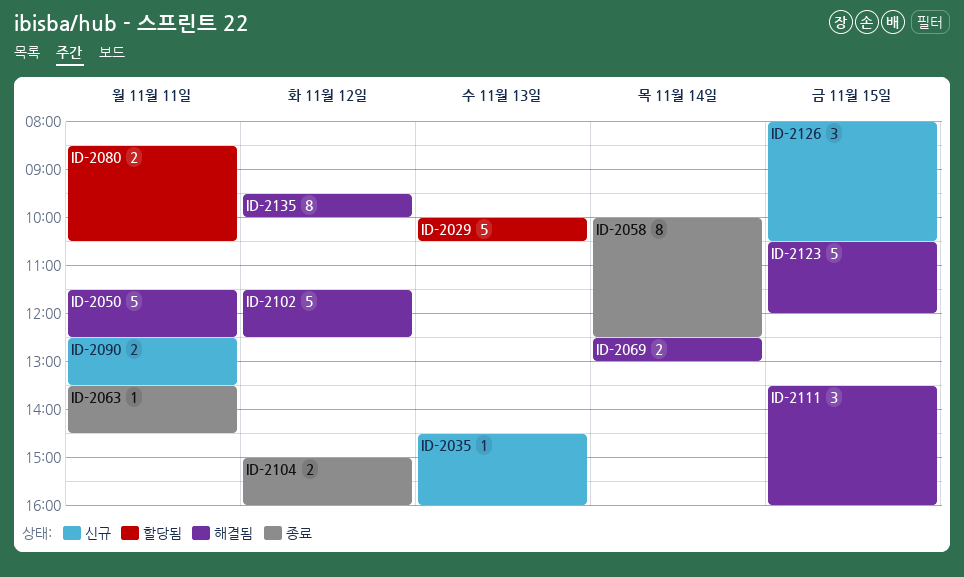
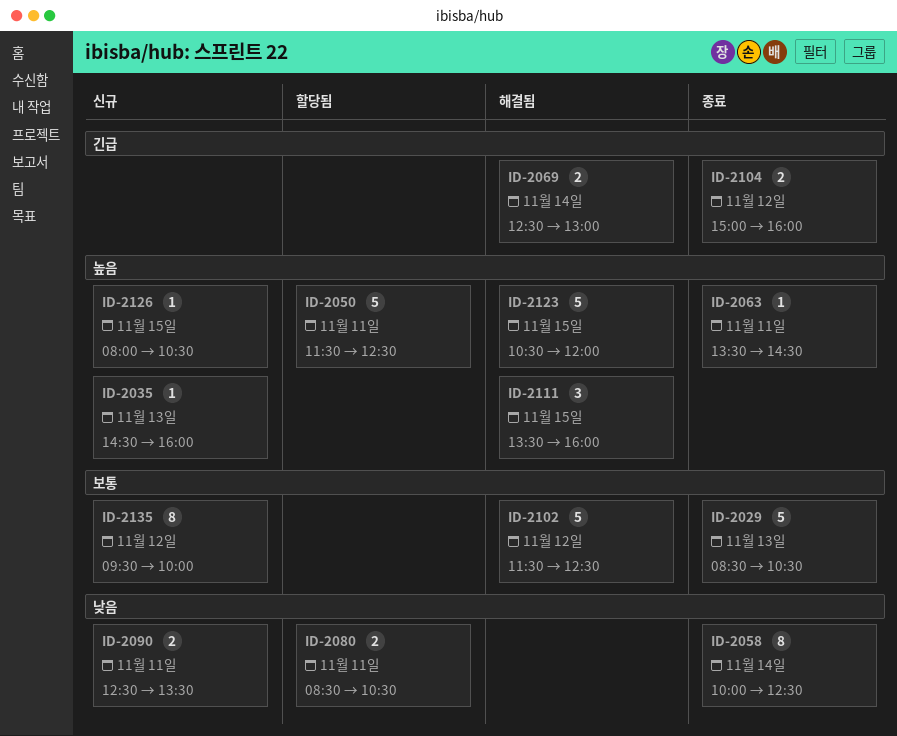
ID-2029, status: 할당됨 -> 종료
ID-2029, begins: 10:00 -> 08:30
ID-2050, status: 해결됨 -> 할당됨
ID-2126, estimate: 3 -> 1
ID-2135, status: 해결됨 -> 신규

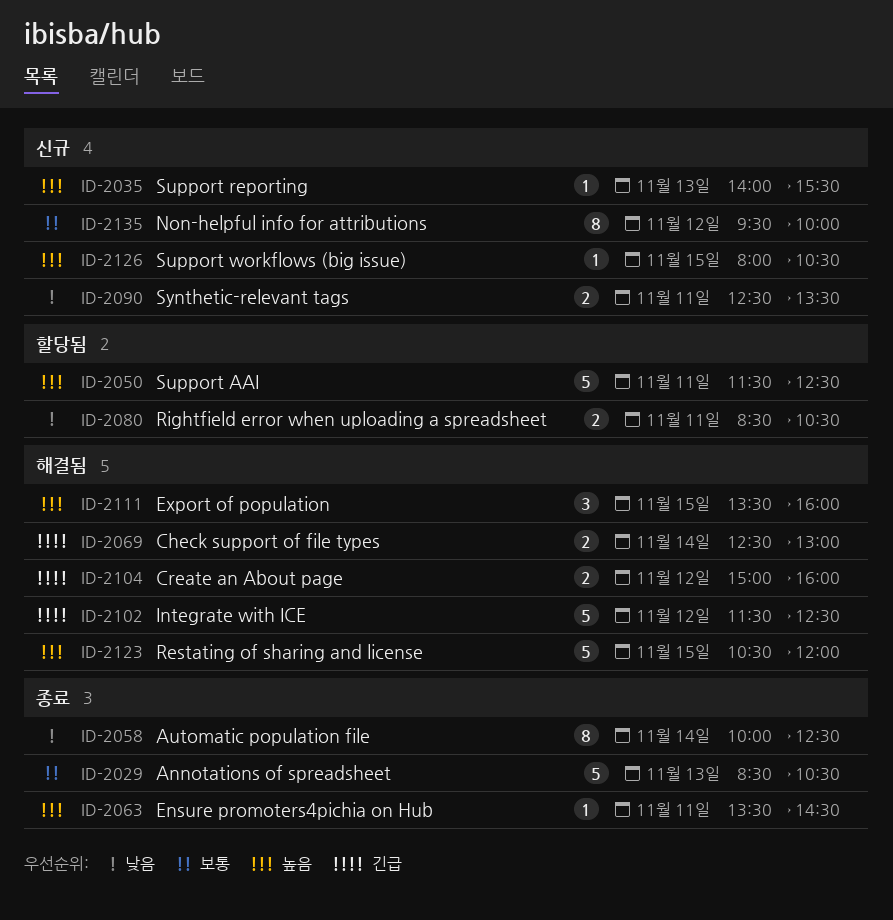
ID-2035, begins: 14:30 -> 14:00
ID-2035, ends: 16:00 -> 15:30
ID-2102, priority: 보통 -> 긴급
ID-2104, status: 종료 -> 해결됨

